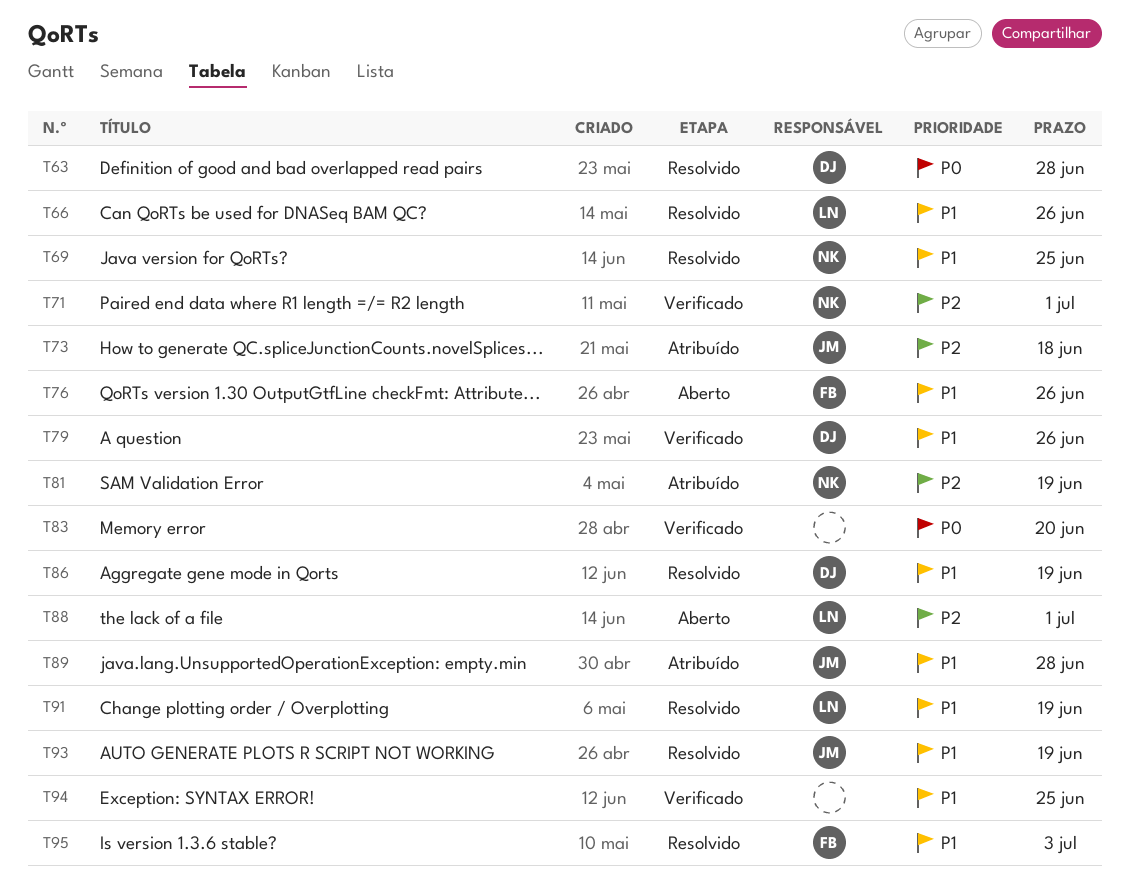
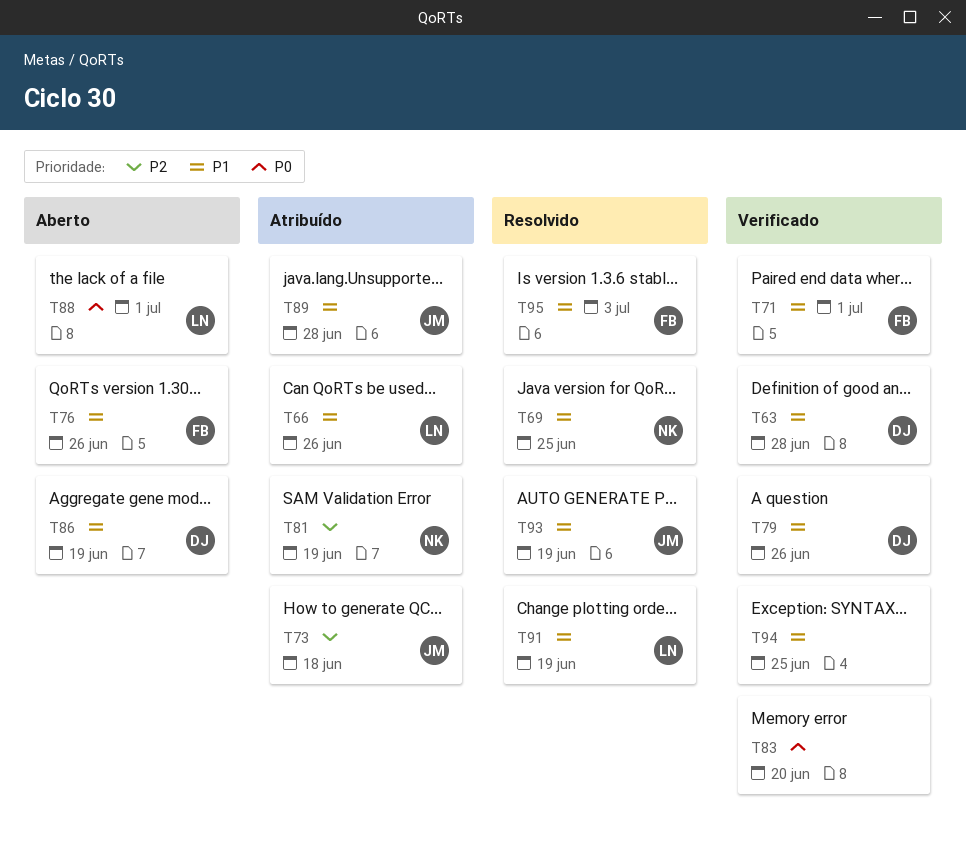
T63, status: Resolvido -> Verificado
T63, priority: P0 -> P1
T66, status: Resolvido -> Atribuído
T71, owner: NK -> FB
T71, priority: P2 -> P1
T86, status: Resolvido -> Aberto
T88, priority: P2 -> P0

